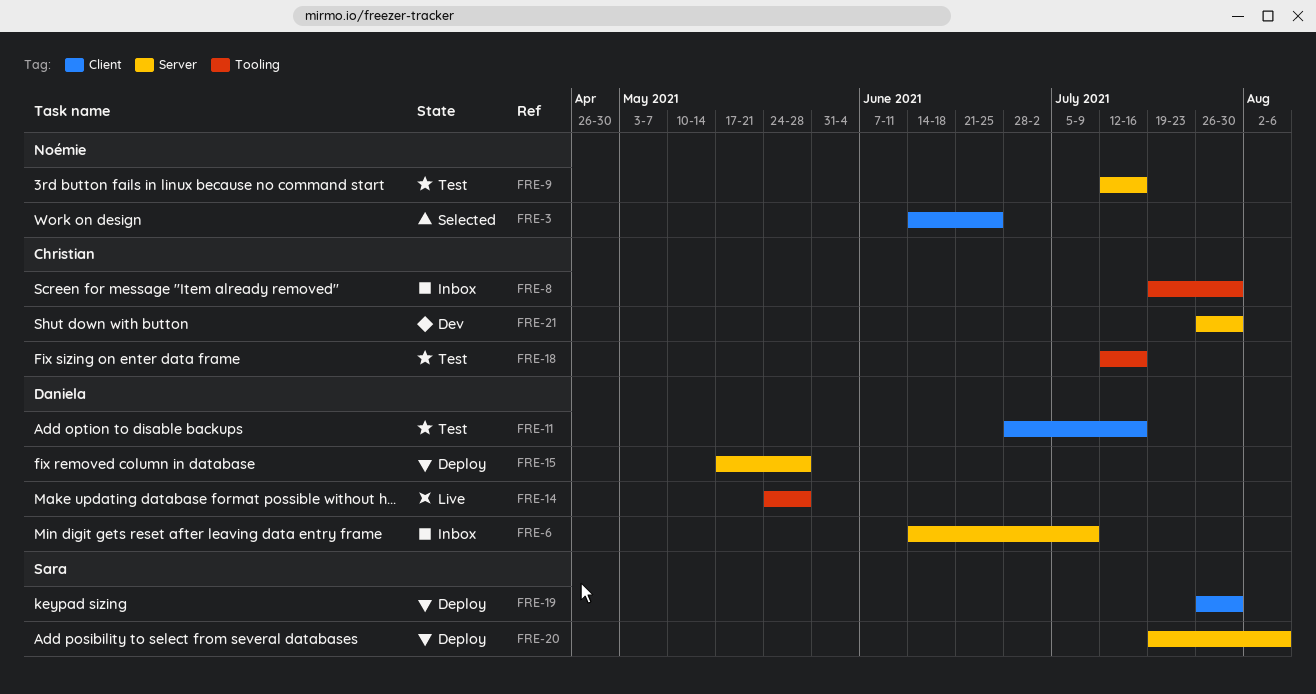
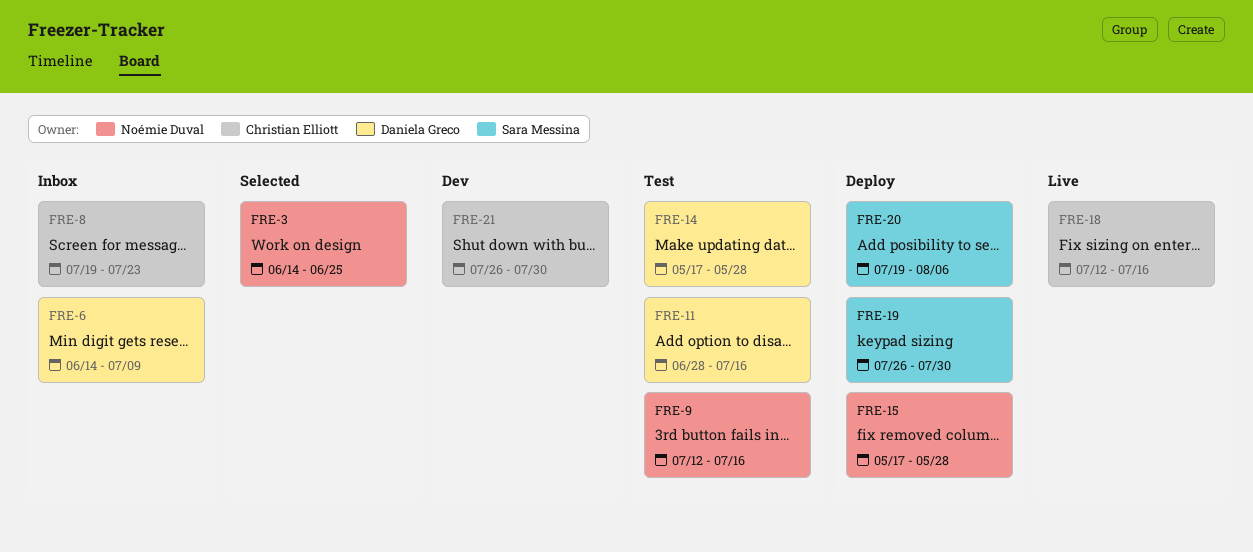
FRE-8, due: Jul 30 -> Jul 23
FRE-14, status: Live -> Test
FRE-14, start: May 24 -> May 17
FRE-15, owner: Daniela Greco -> Noémie Duval
FRE-18, status: Test -> Live

